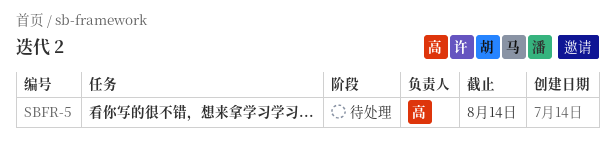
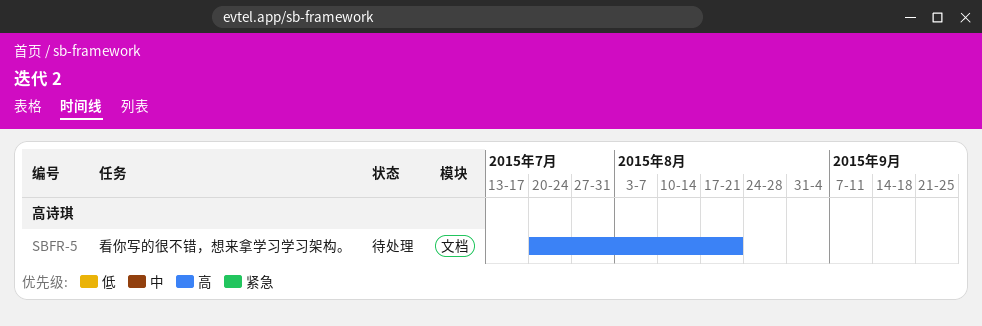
SBFR-5, due: Aug 14 -> Aug 21

